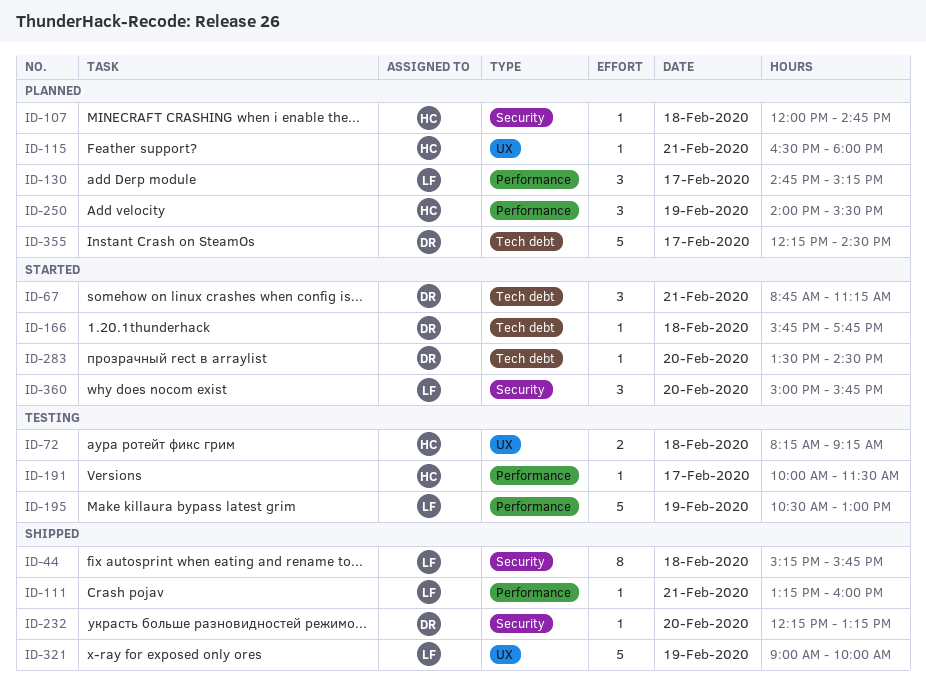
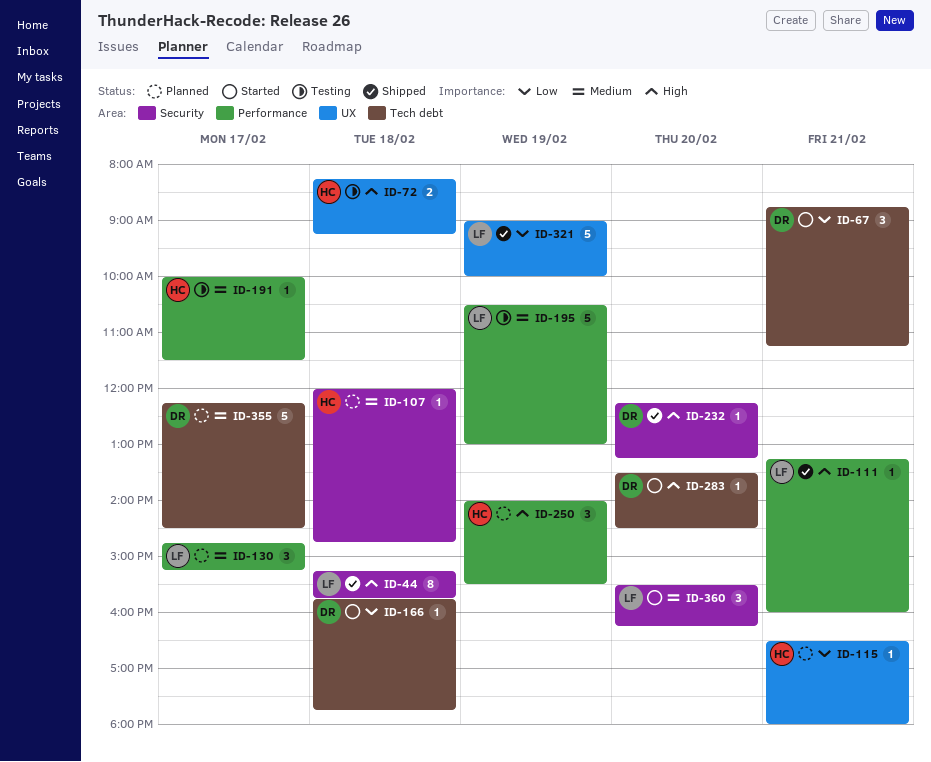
ID-360, begins: 15:00 -> 15:30
ID-360, ends: 15:45 -> 16:15

